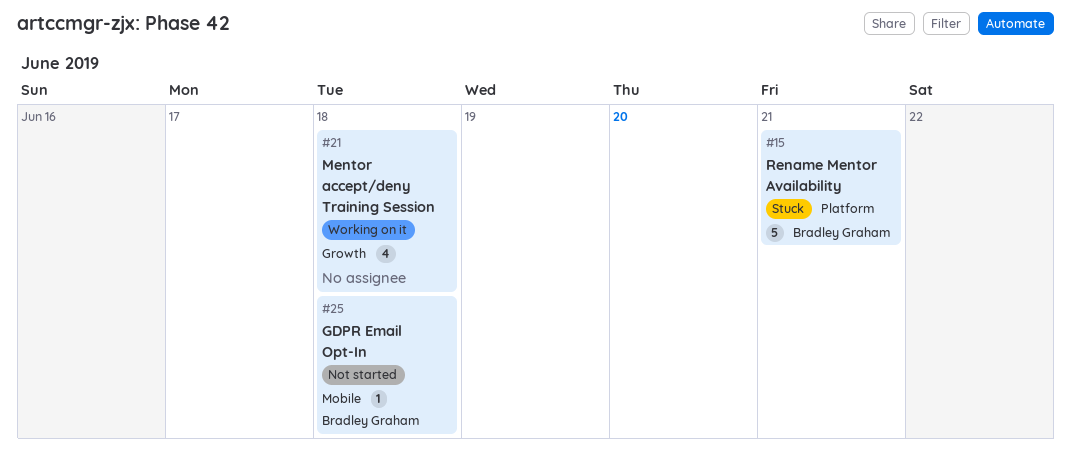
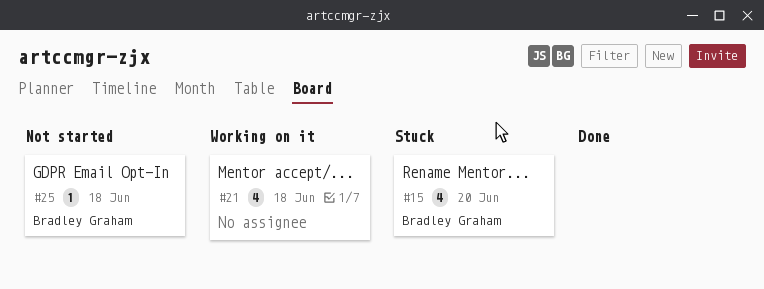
#15, estimate: 5 -> 4
#15, due: Jun 21 -> Jun 20

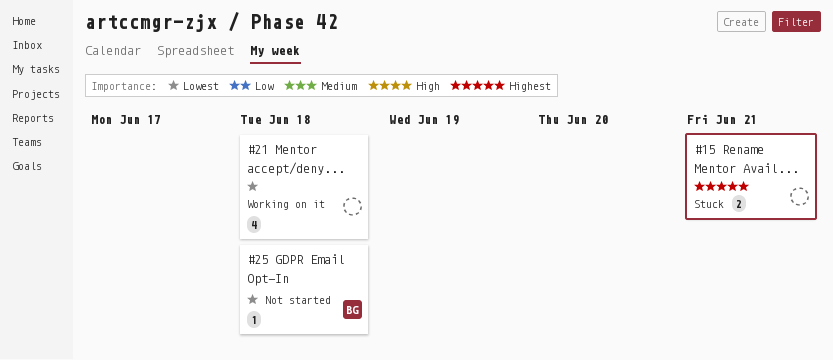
#15, owner: Bradley Graham -> none
#15, estimate: 4 -> 2
#15, due: Jun 20 -> Jun 21

